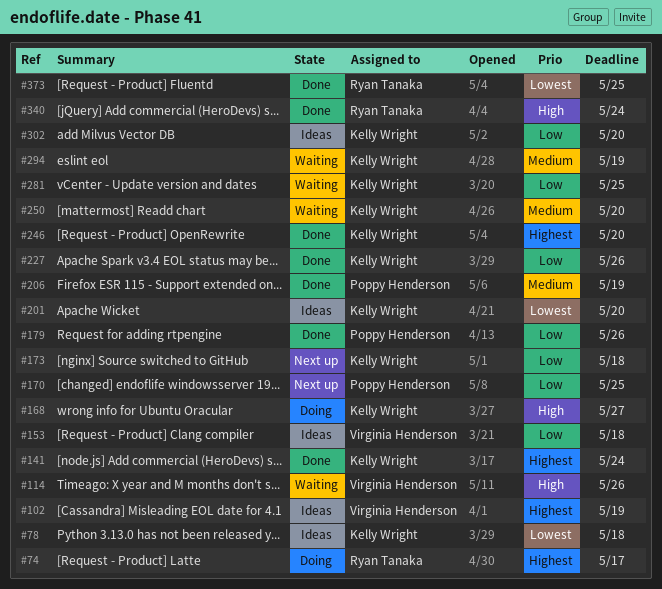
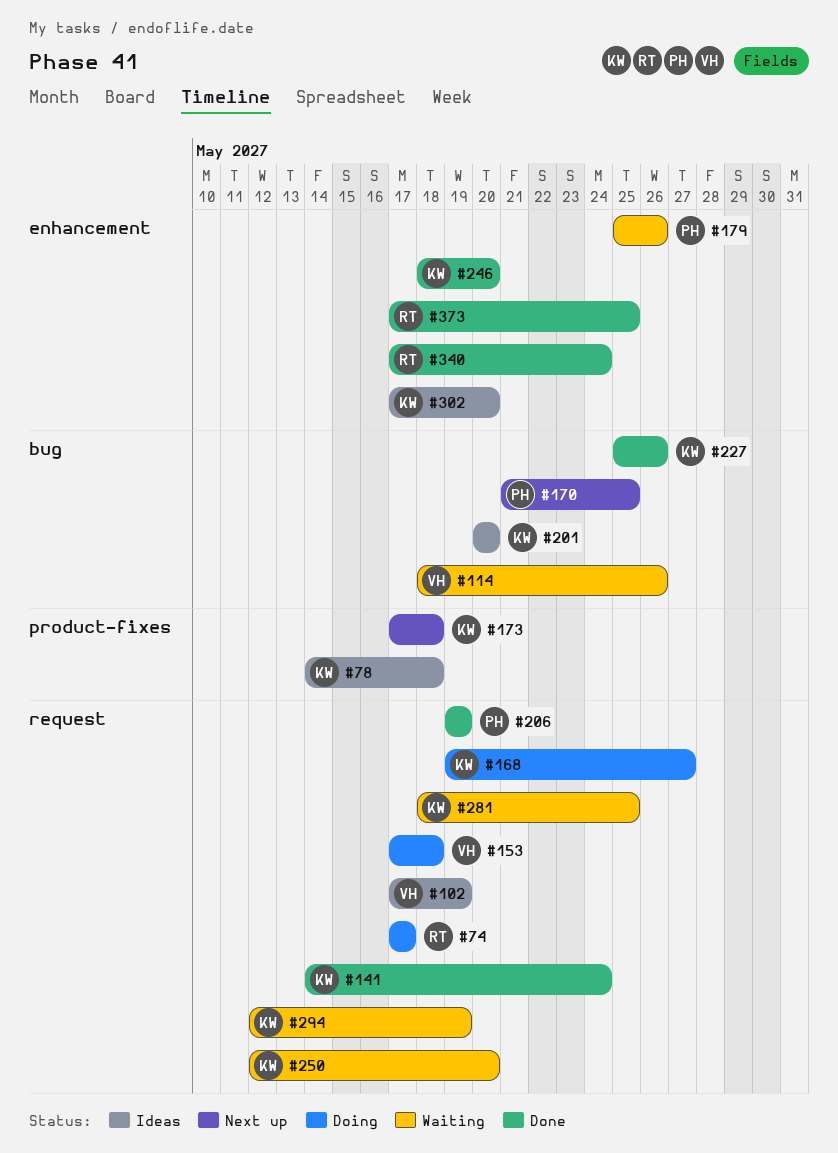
#153, status: Ideas -> Doing
#179, status: Done -> Waiting

